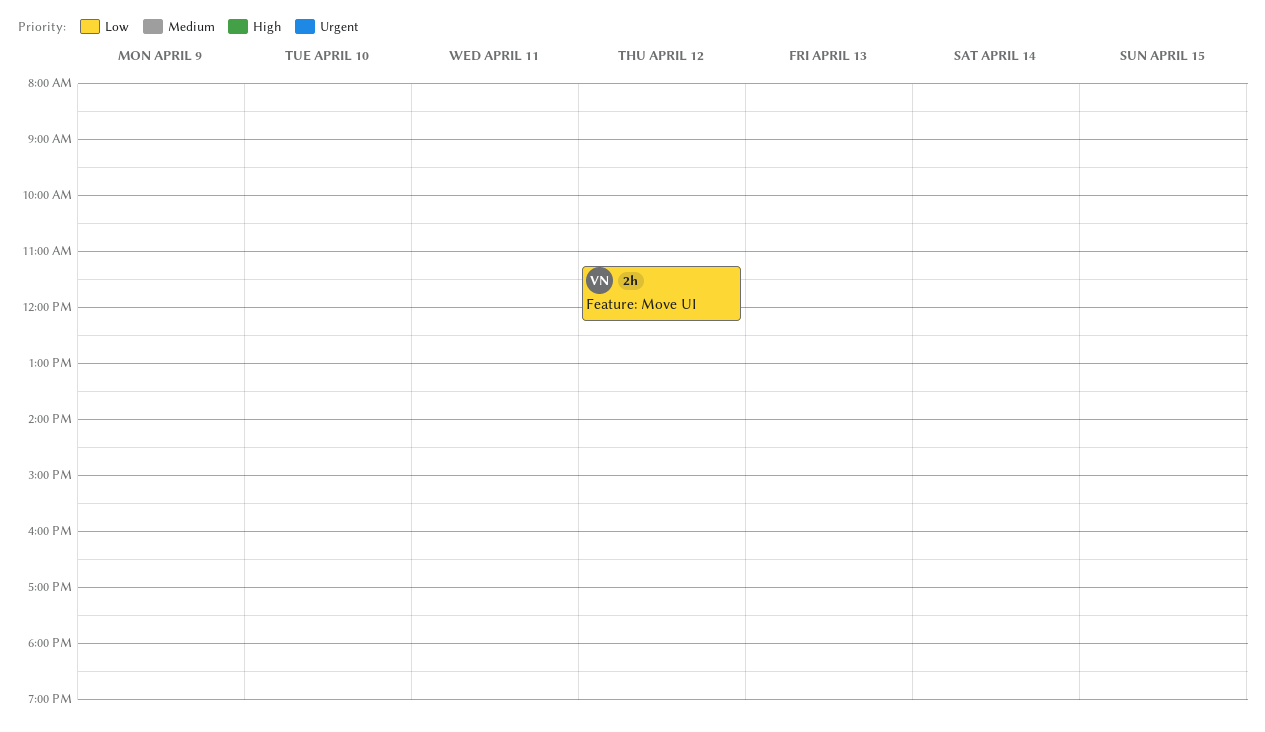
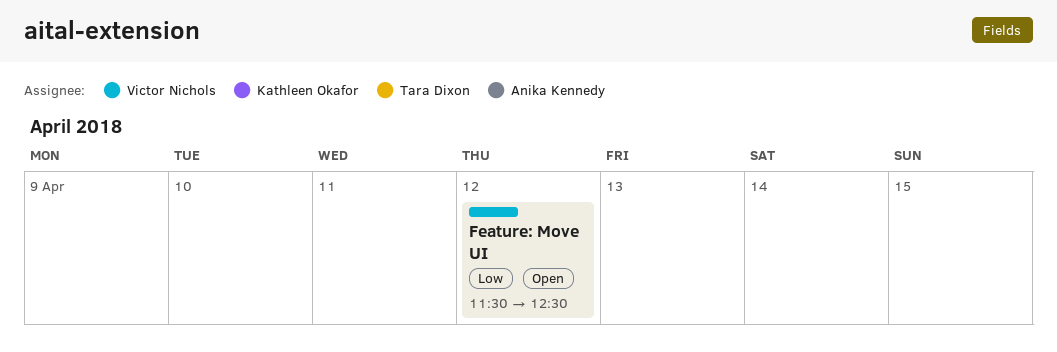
Feature: Move UI, begins: 11:15 -> 11:30
Feature: Move UI, ends: 12:15 -> 12:30

